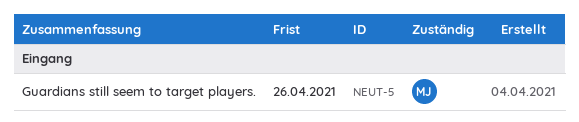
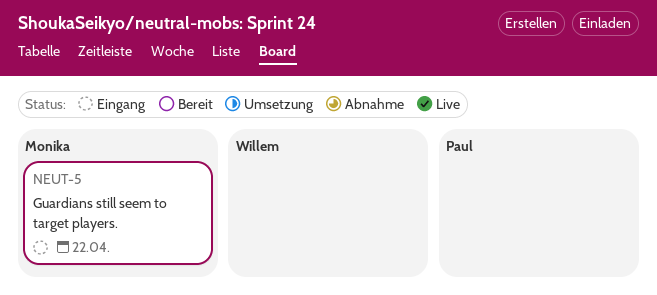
NEUT-5, due: Apr 26 -> Apr 22

